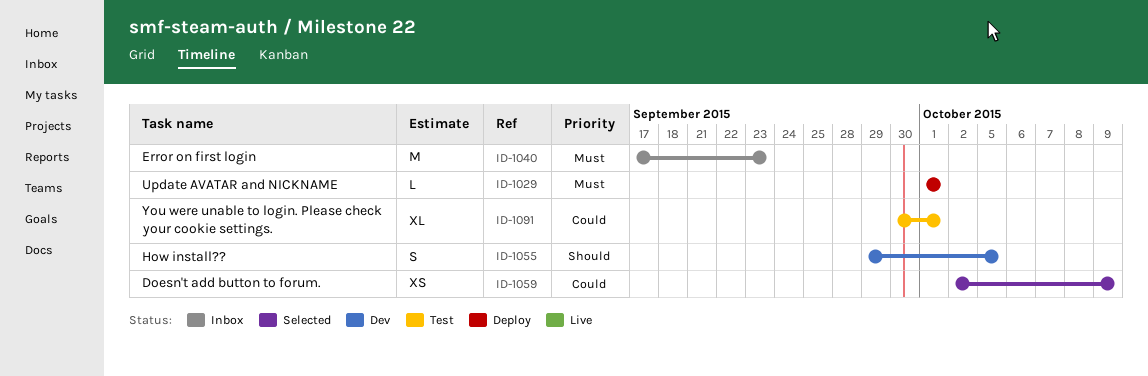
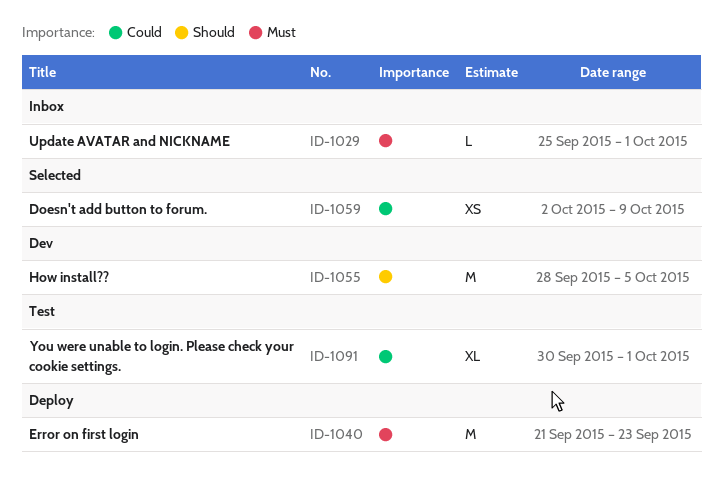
ID-1029, status: Deploy -> Inbox
ID-1029, start: Oct 1 -> Sep 25
ID-1040, status: Inbox -> Deploy
ID-1040, start: Sep 17 -> Sep 21
ID-1055, estimate: S -> M
ID-1055, start: Sep 29 -> Sep 28

